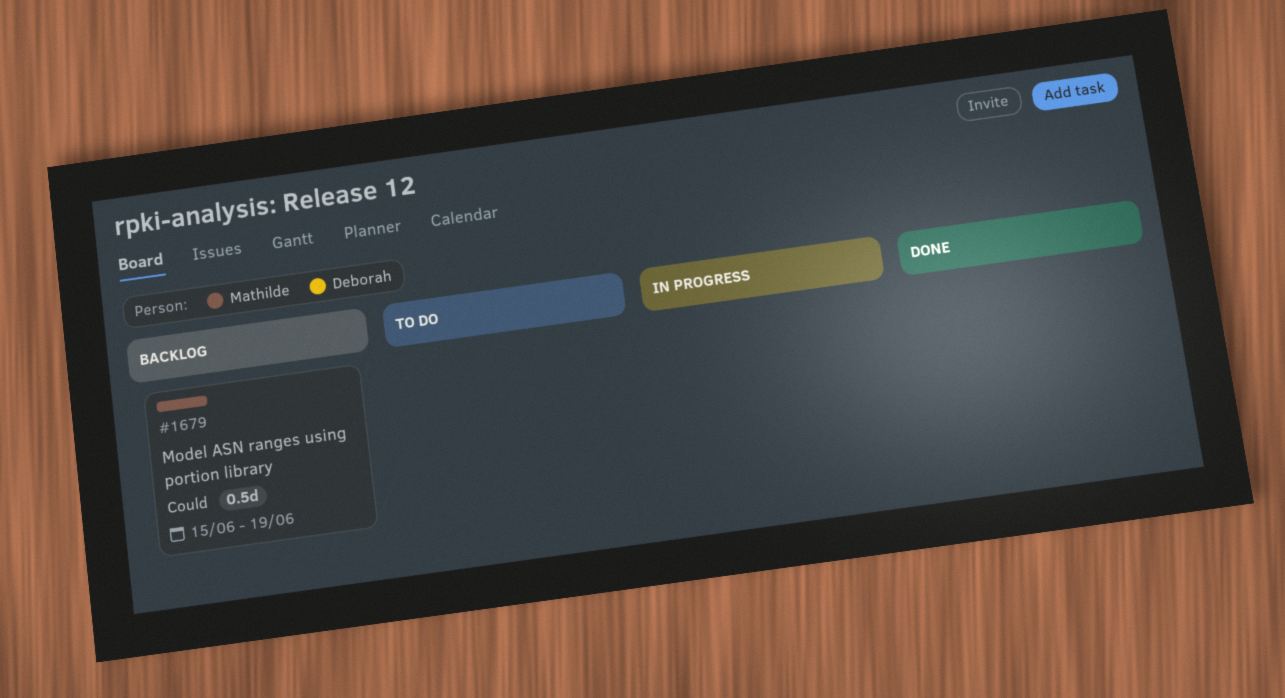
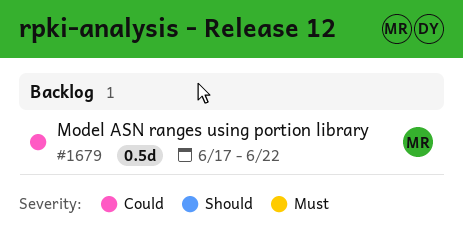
#1679, start: Jun 15 -> Jun 17
#1679, due: Jun 19 -> Jun 22

